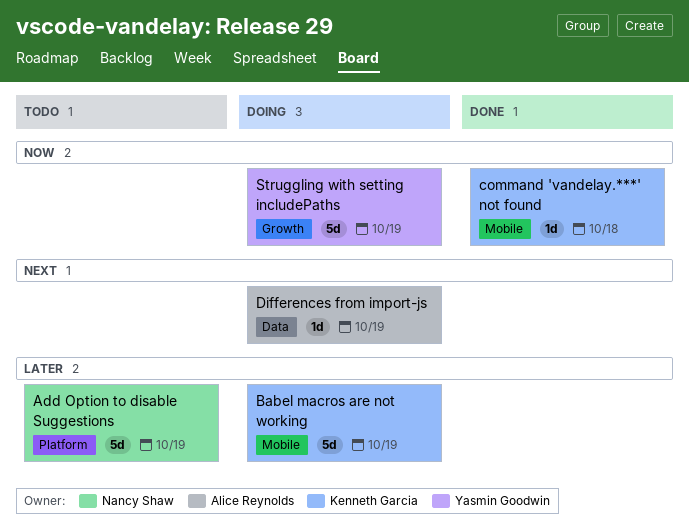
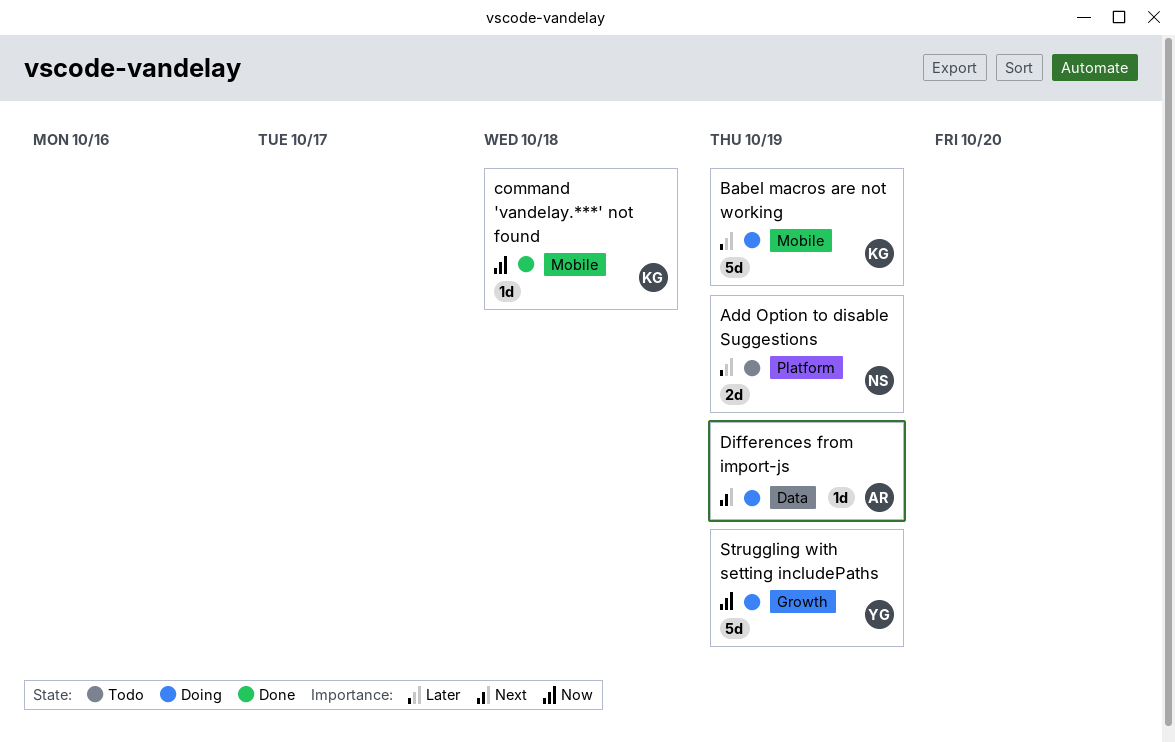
Add Option to disable Suggestions, estimate: 5d -> 2d

